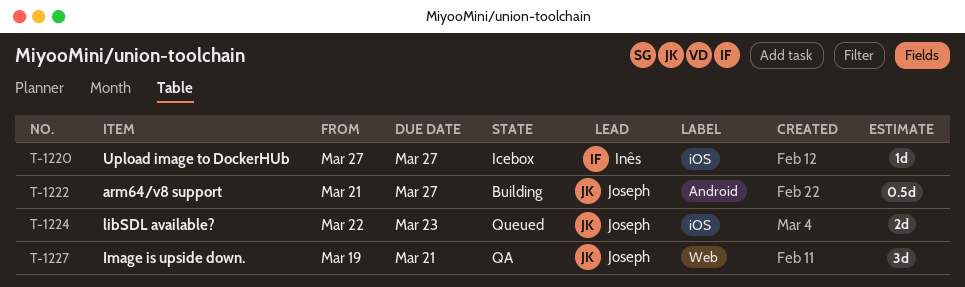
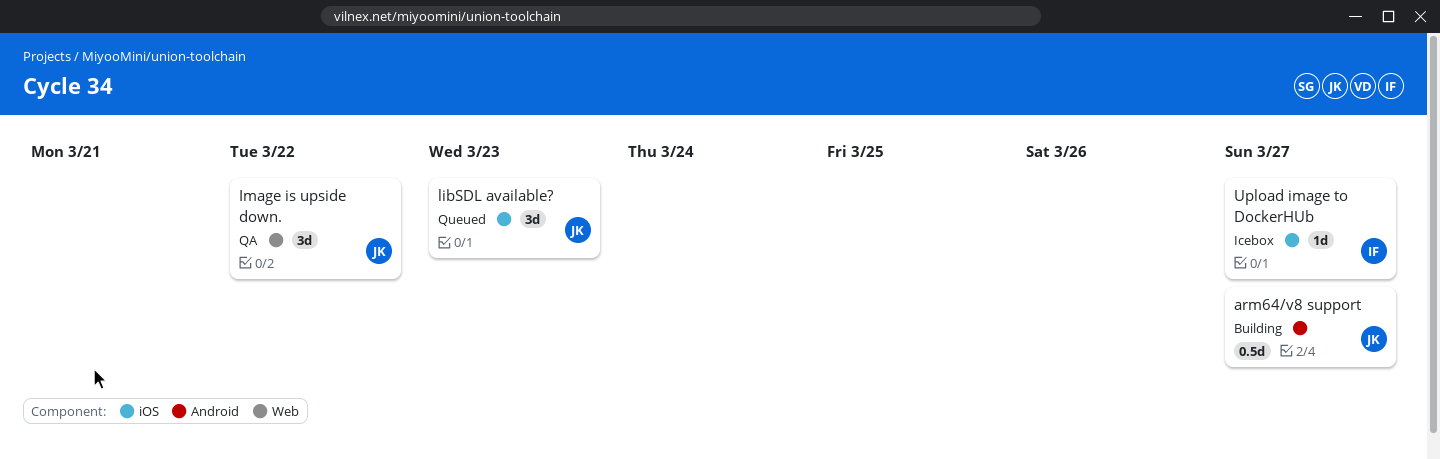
Image is upside down., due: Mar 21 -> Mar 22
libSDL available?, estimate: 2d -> 3d

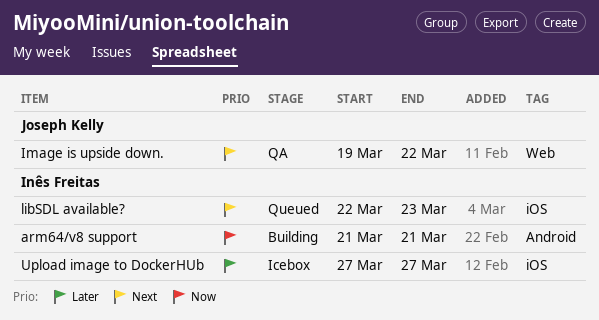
arm64/v8 support, owner: Joseph Kelly -> Inês Freitas
arm64/v8 support, due: Mar 27 -> Mar 21
libSDL available?, owner: Joseph Kelly -> Inês Freitas

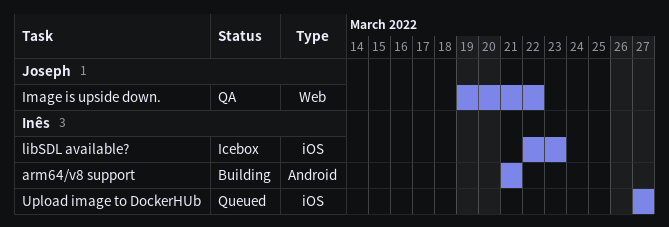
libSDL available?, status: Queued -> Icebox
Upload image to DockerHUb, status: Icebox -> Queued

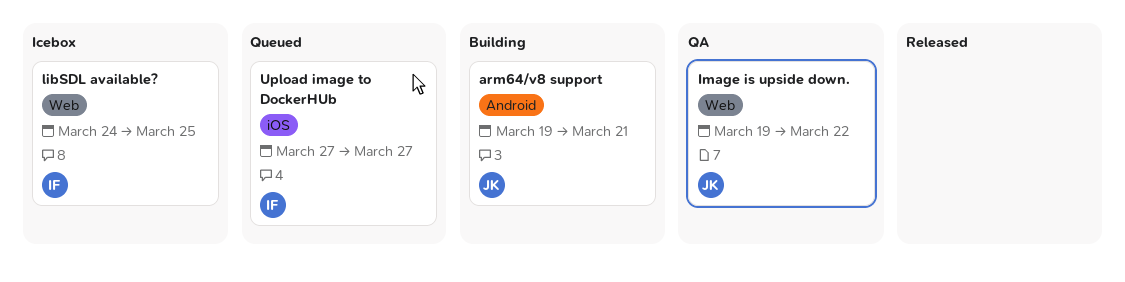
arm64/v8 support, owner: Inês -> Joseph
arm64/v8 support, start: Mar 21 -> Mar 19
libSDL available?, label: iOS -> Web
libSDL available?, start: Mar 22 -> Mar 24
libSDL available?, due: Mar 23 -> Mar 25

